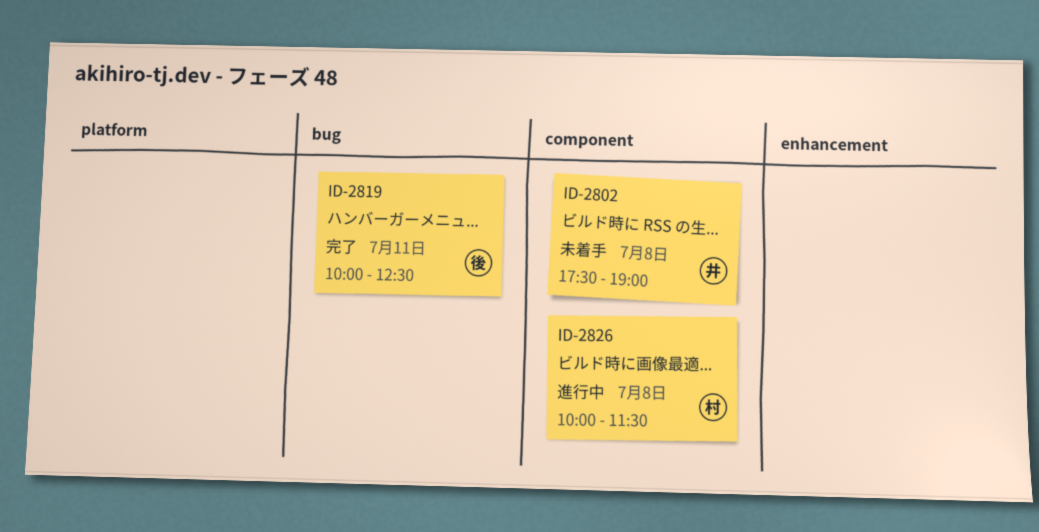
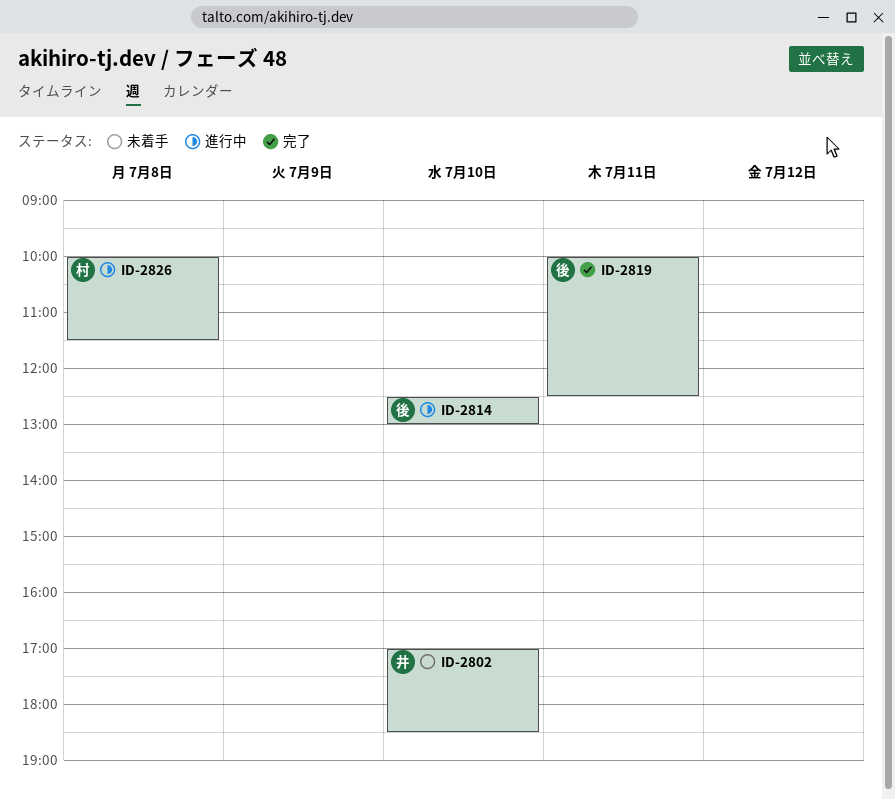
ID-2802, day: Jul 8 -> Jul 10
ID-2802, begins: 17:30 -> 17:00
ID-2802, ends: 19:00 -> 18:30
ID-2814: none -> present

